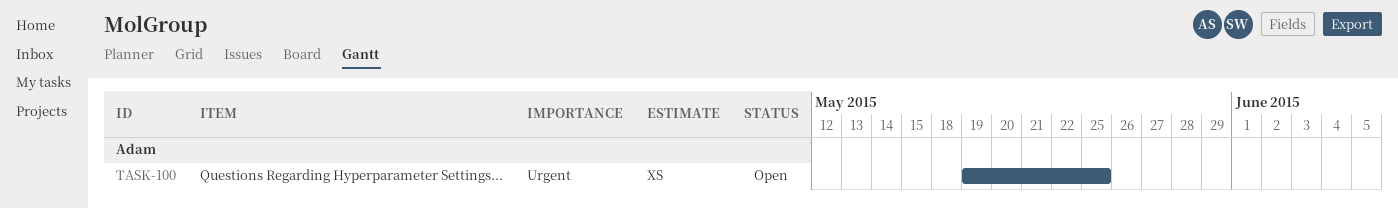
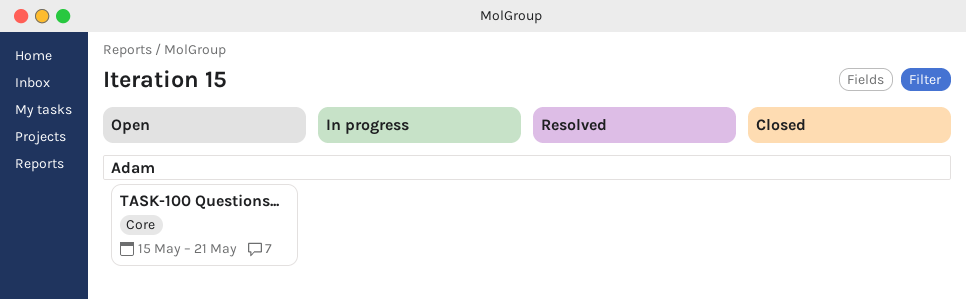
TASK-100, start: May 19 -> May 15
TASK-100, due: May 25 -> May 21

